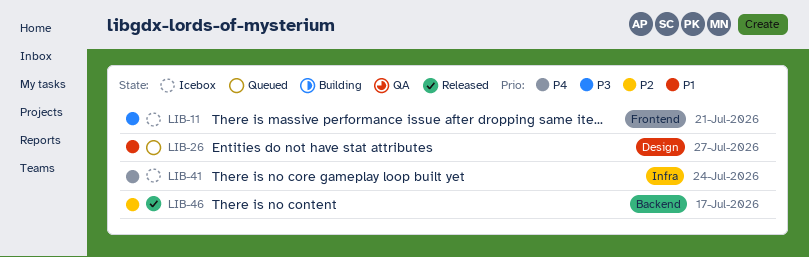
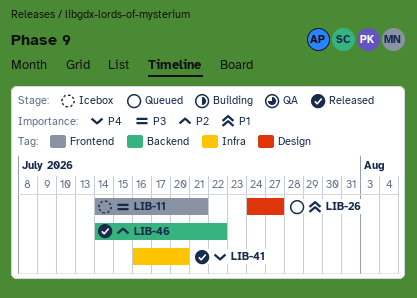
LIB-41, status: Icebox -> Released
LIB-41, due: Jul 24 -> Jul 20
LIB-46, due: Jul 17 -> Jul 22

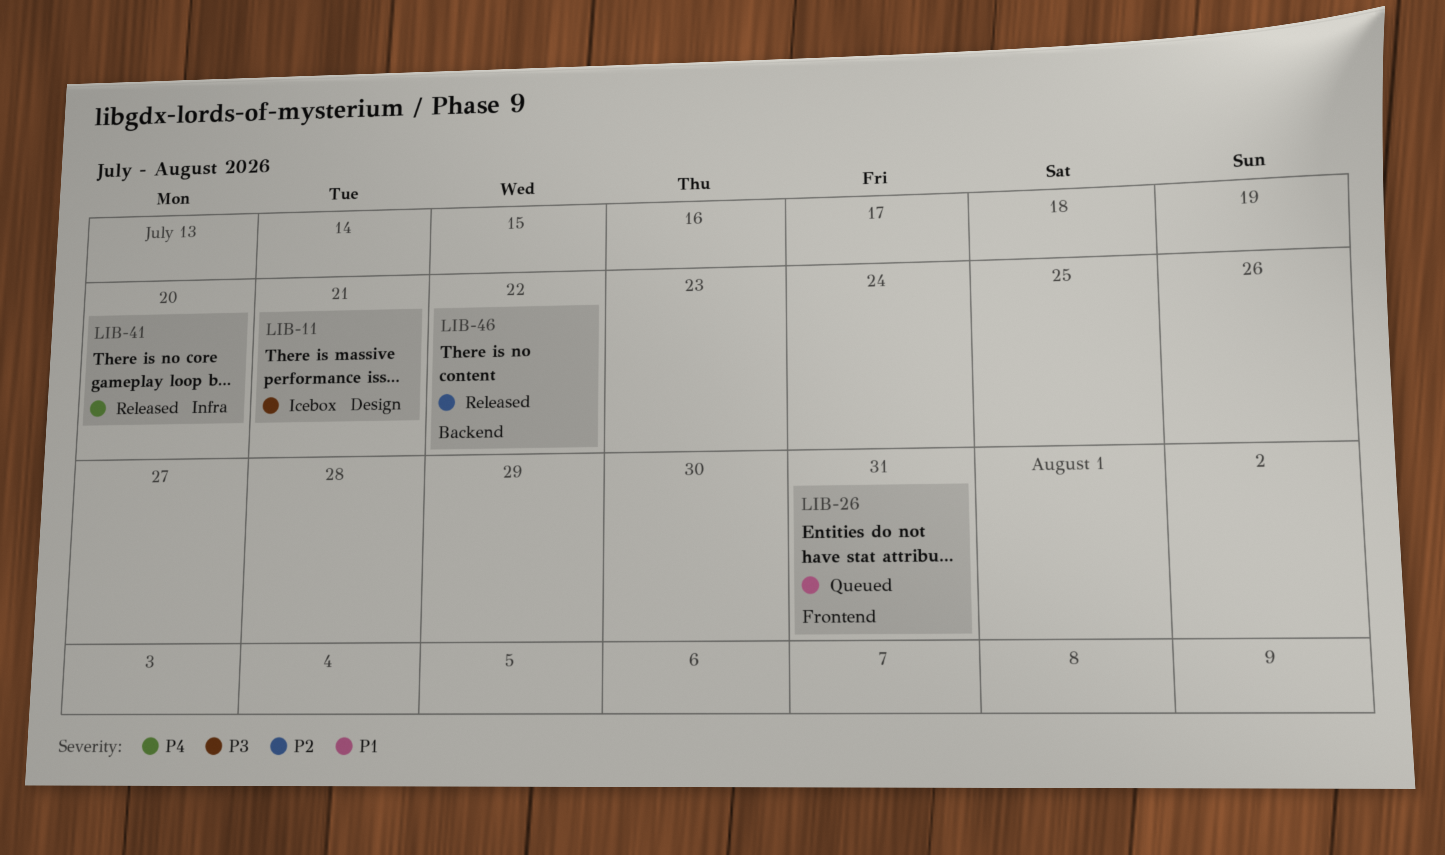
LIB-11, label: Frontend -> Design
LIB-26, label: Design -> Frontend
LIB-26, due: Jul 27 -> Jul 31

